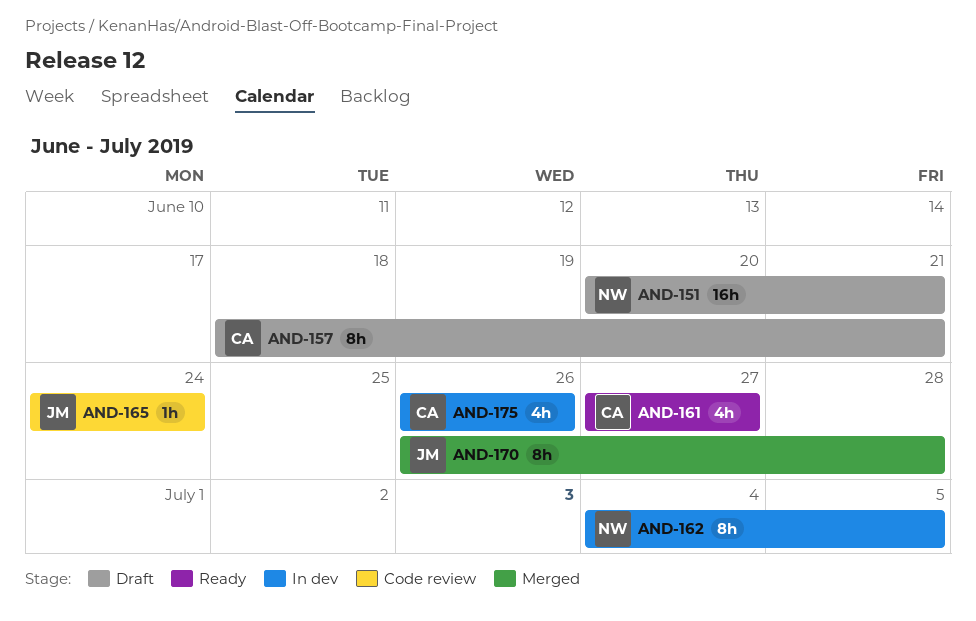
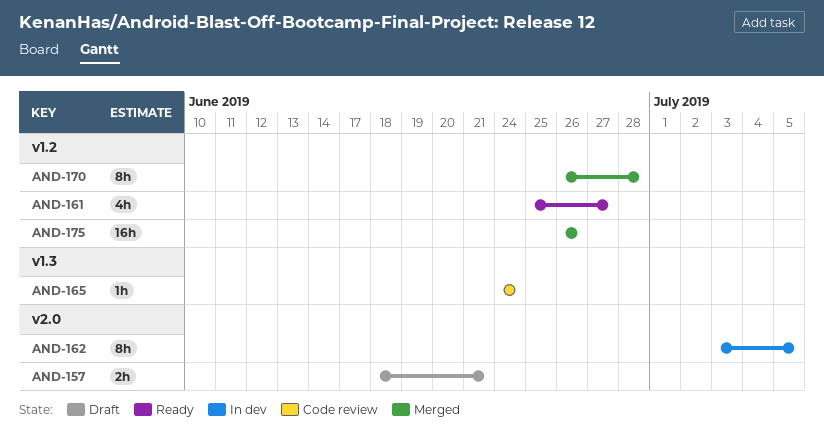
AND-151: present -> none
AND-157, estimate: 8h -> 2h
AND-161, start: Jun 27 -> Jun 25
AND-162, start: Jul 4 -> Jul 3
AND-175, status: In dev -> Merged
AND-175, estimate: 4h -> 16h

